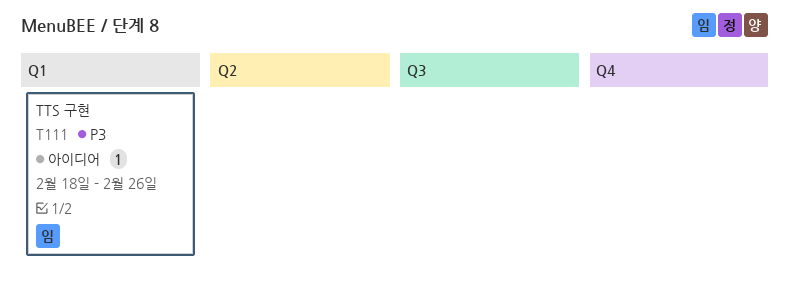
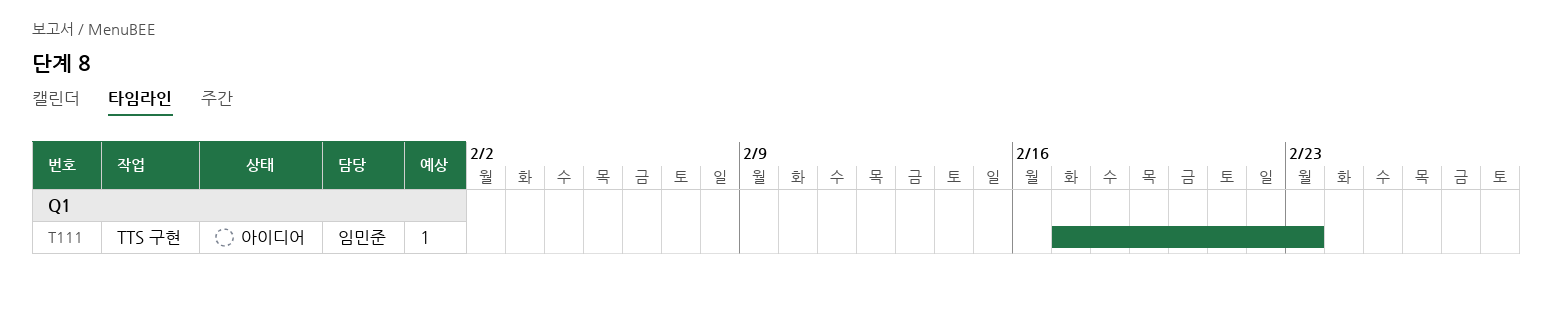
T111, start: Feb 18 -> Feb 17
T111, due: Feb 26 -> Feb 23

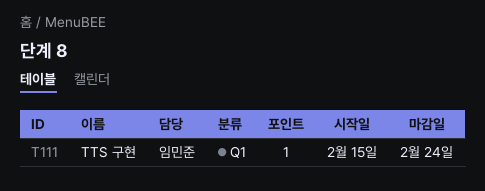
T111, start: Feb 17 -> Feb 15
T111, due: Feb 23 -> Feb 24

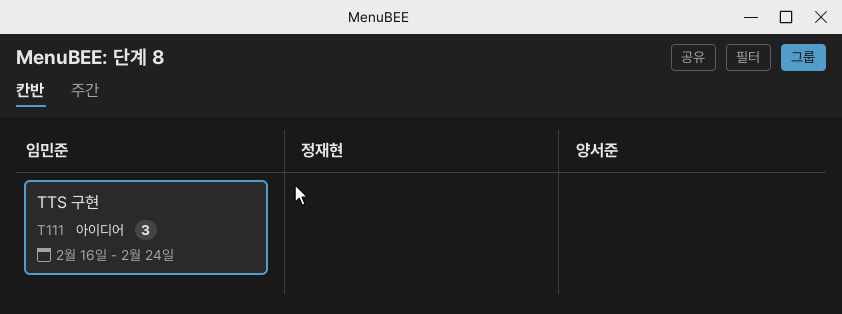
T111, estimate: 1 -> 3
T111, start: Feb 15 -> Feb 16

